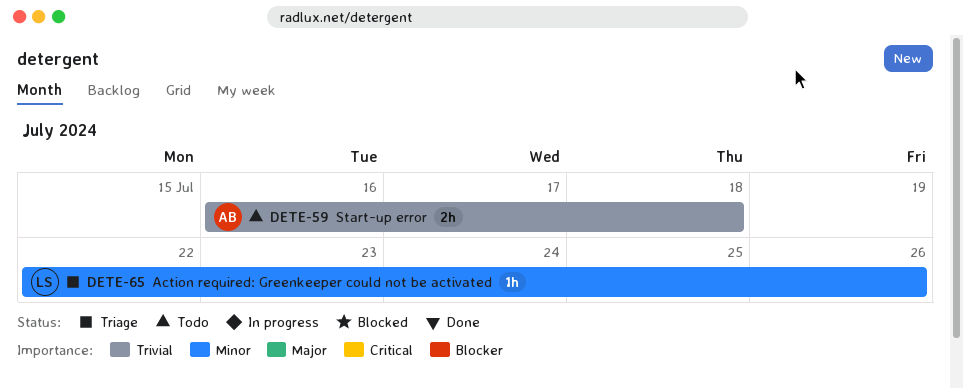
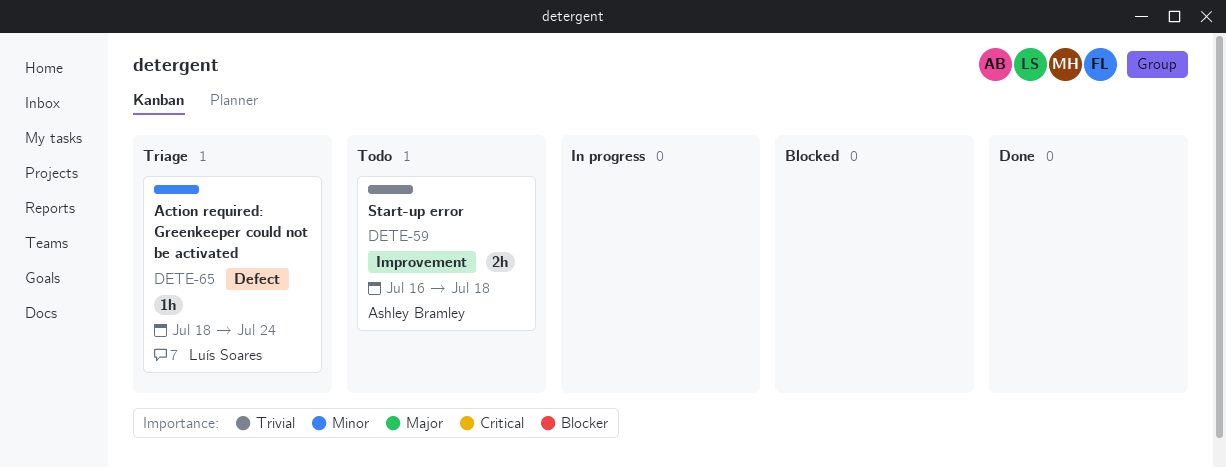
DETE-65, start: Jul 22 -> Jul 18
DETE-65, due: Jul 26 -> Jul 24

